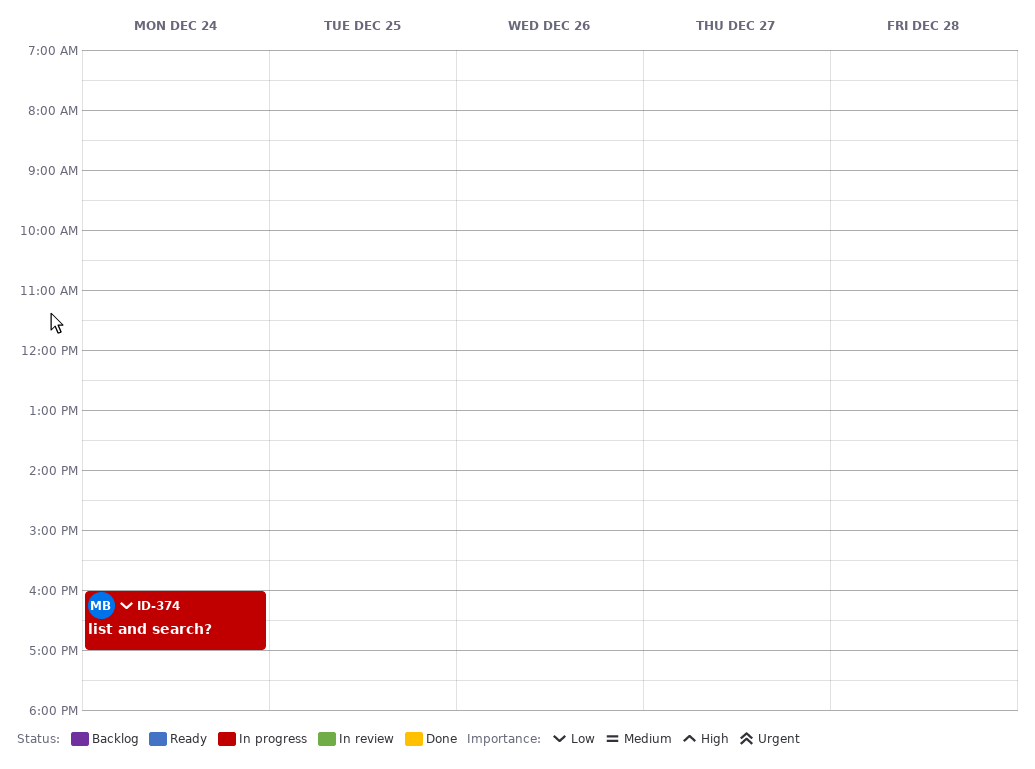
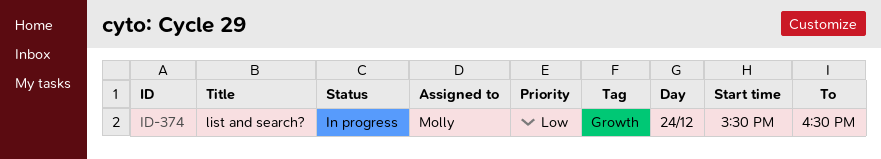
ID-374, begins: 16:00 -> 15:30
ID-374, ends: 17:00 -> 16:30

